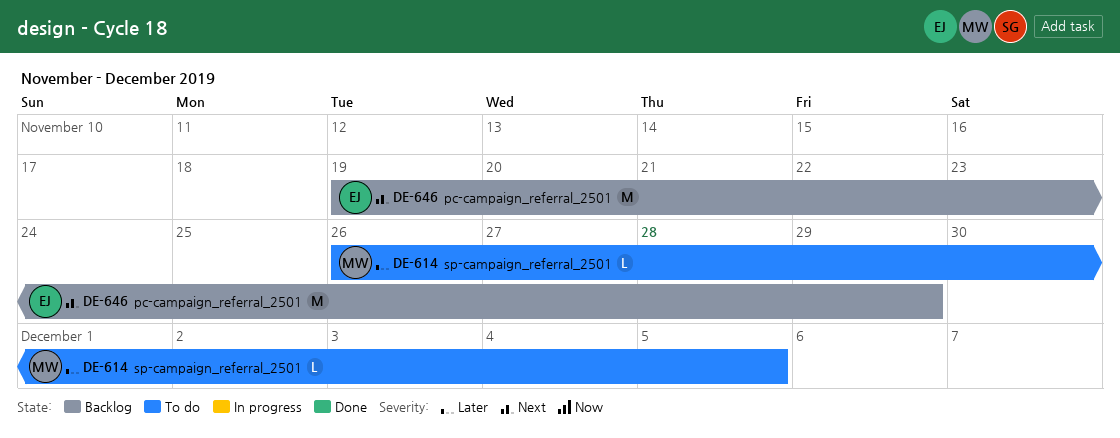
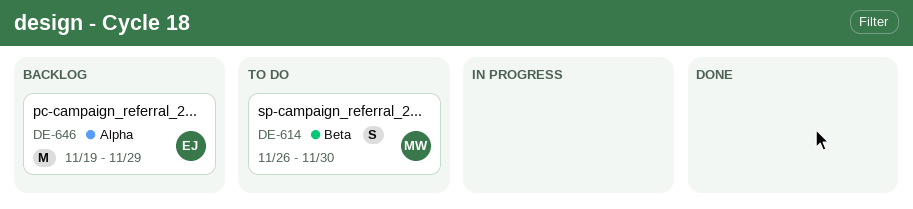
DE-614, estimate: L -> S
DE-614, due: Dec 5 -> Nov 30

